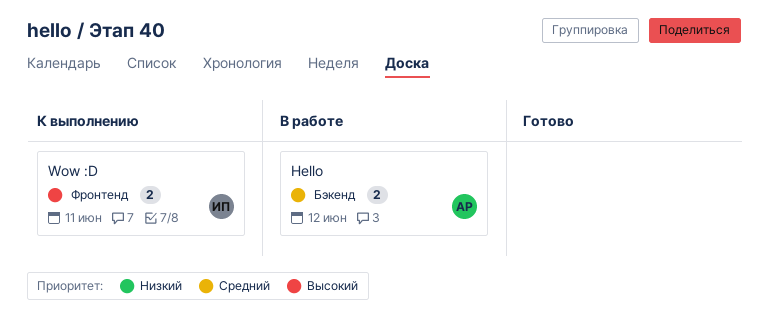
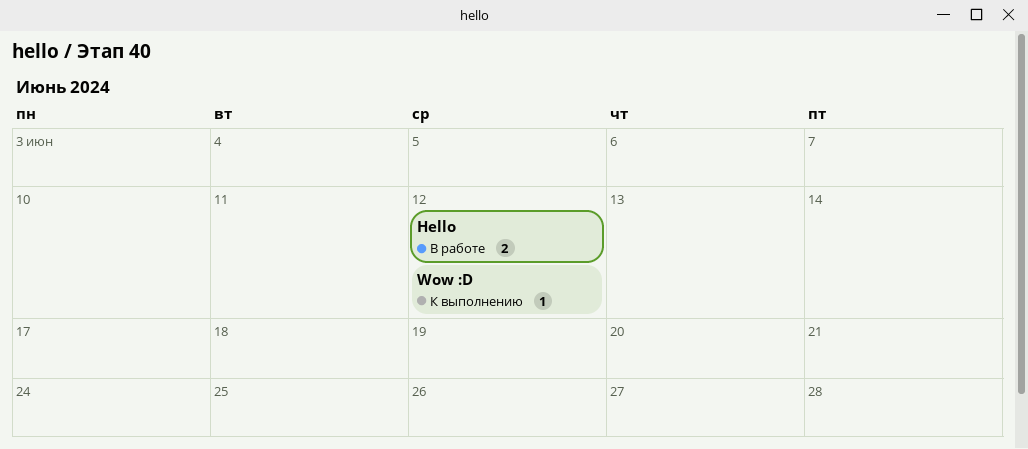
Wow :D, estimate: 2 -> 1
Wow :D, due: Jun 11 -> Jun 12

